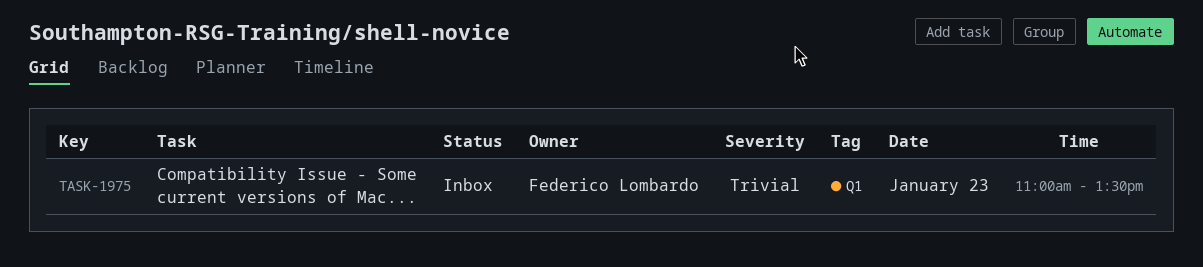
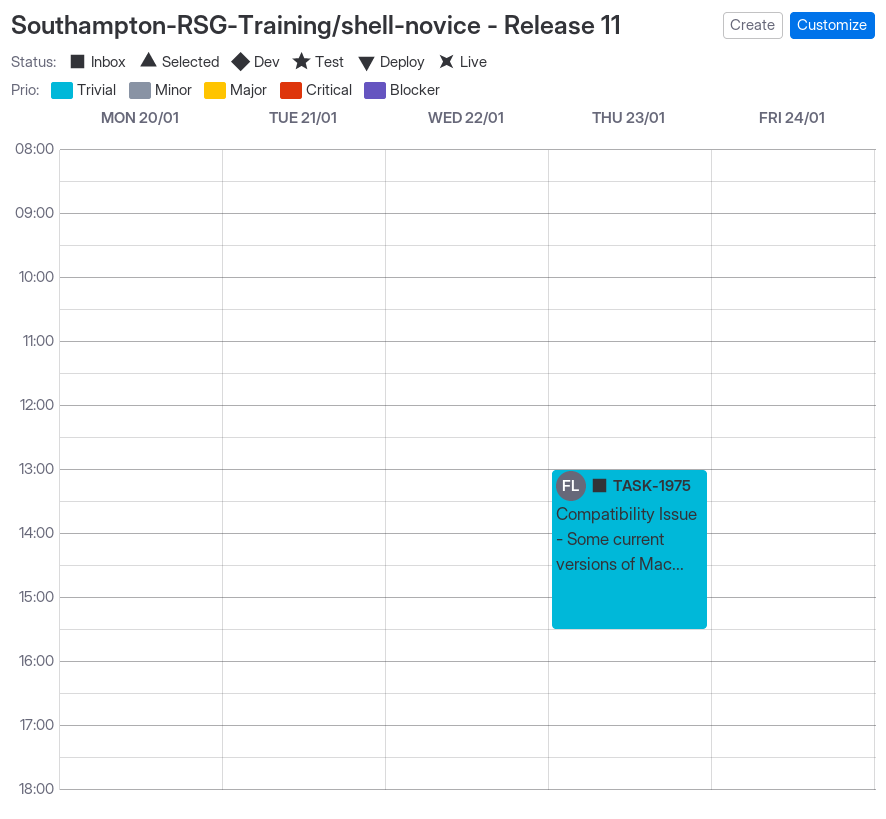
TASK-1975, begins: 11:00 -> 13:00
TASK-1975, ends: 13:30 -> 15:30

